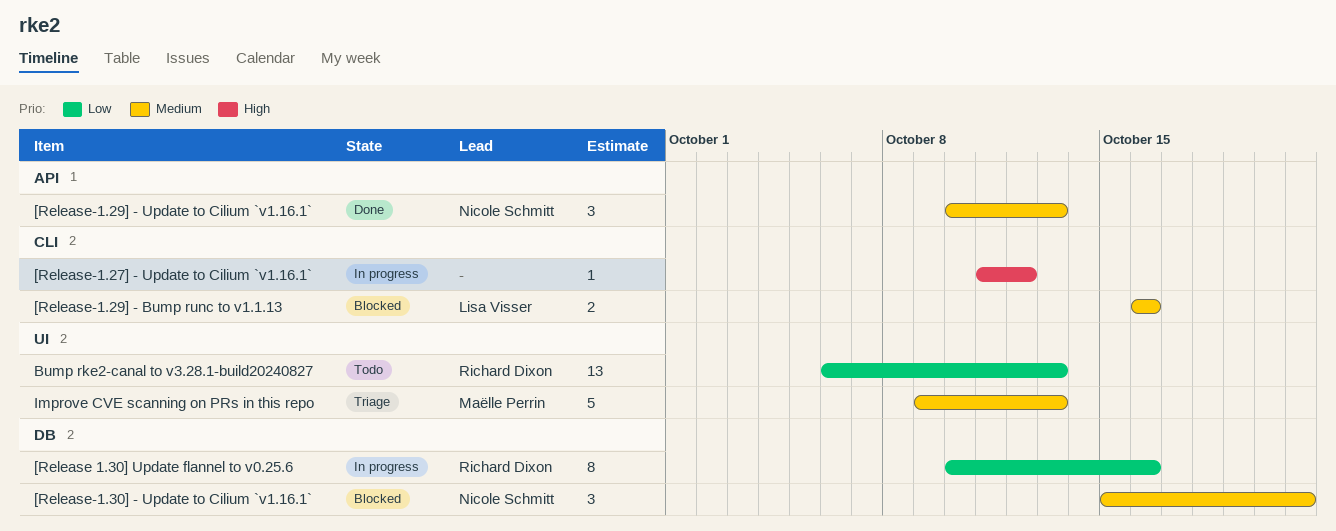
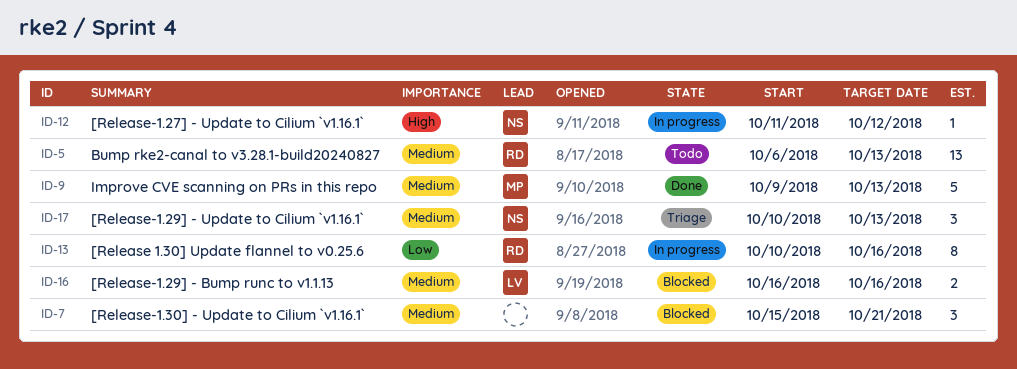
[Release-1.27] - Update to Cilium `v1.16.1`, owner: none -> Nicole Schmitt
[Release-1.29] - Update to Cilium `v1.16.1`, status: Done -> Triage
[Release-1.30] - Update to Cilium `v1.16.1`, owner: Nicole Schmitt -> none
Bump rke2-canal to v3.28.1-build20240827, priority: Low -> Medium
Improve CVE scanning on PRs in this repo, status: Triage -> Done

